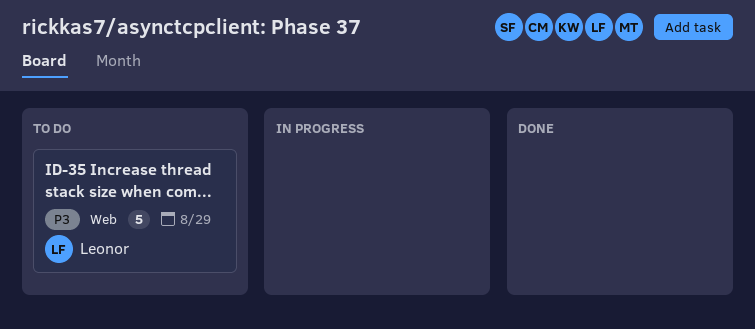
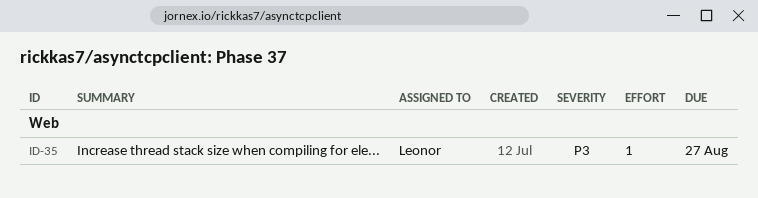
ID-35, estimate: 5 -> 1
ID-35, due: Aug 29 -> Aug 27

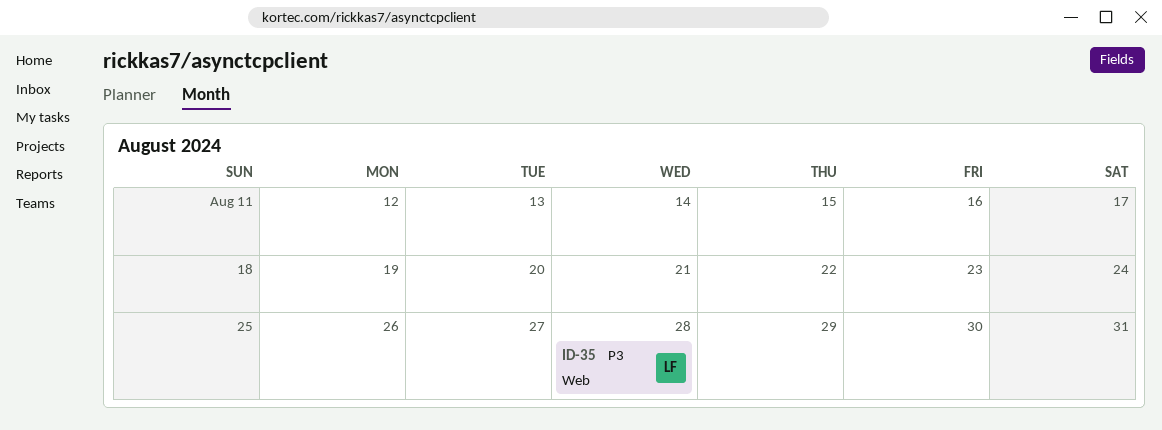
ID-35, due: Aug 27 -> Aug 28

